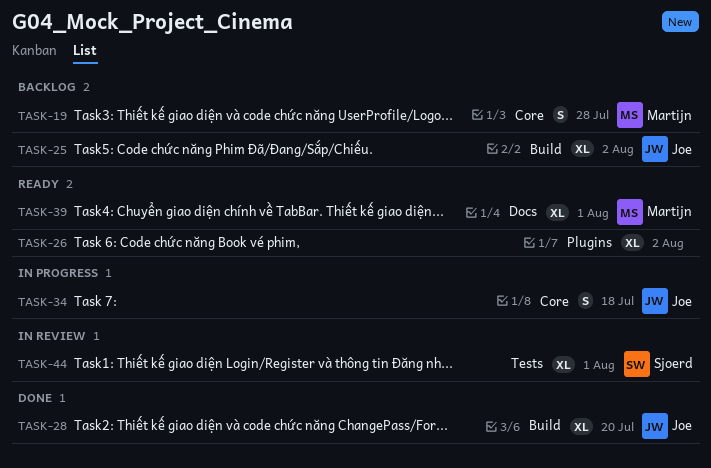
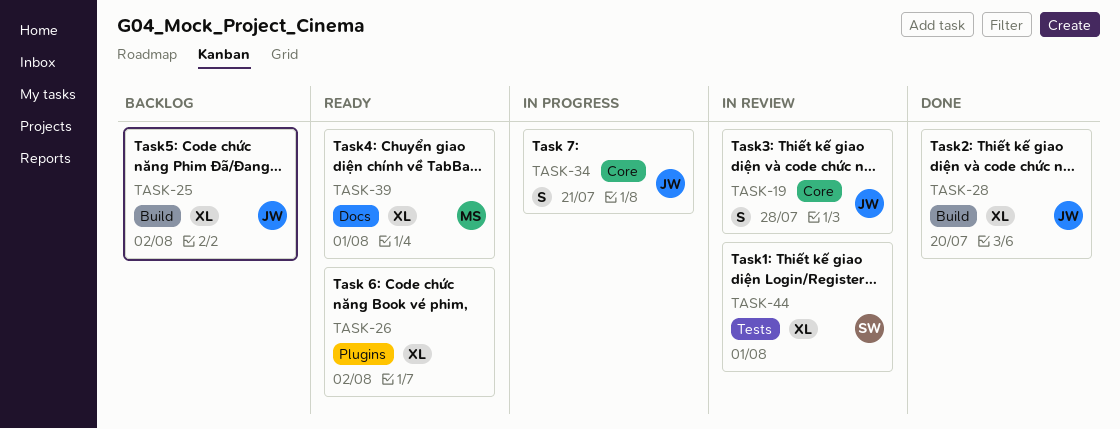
TASK-19, status: Backlog -> In review
TASK-19, owner: Martijn -> Joe
TASK-34, due: Jul 18 -> Jul 21

